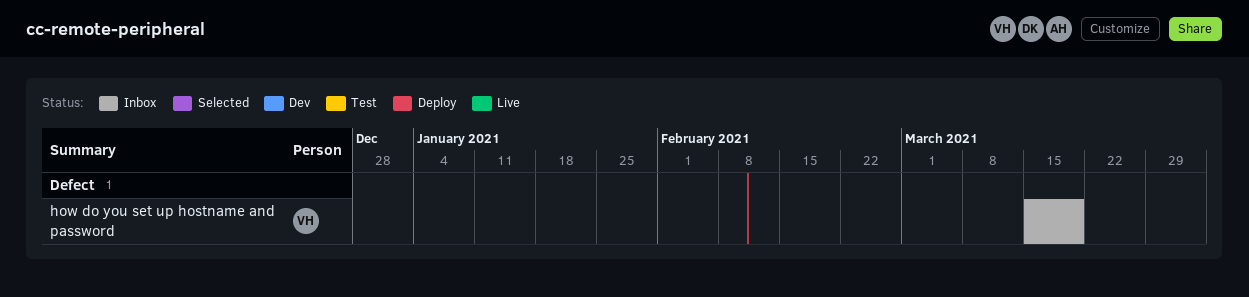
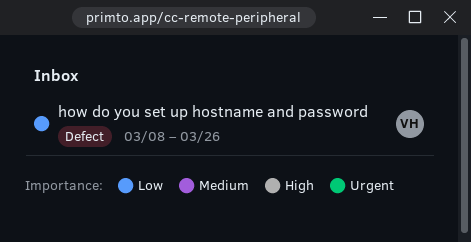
how do you set up hostname and password, start: Mar 15 -> Mar 8
how do you set up hostname and password, due: Mar 19 -> Mar 26

